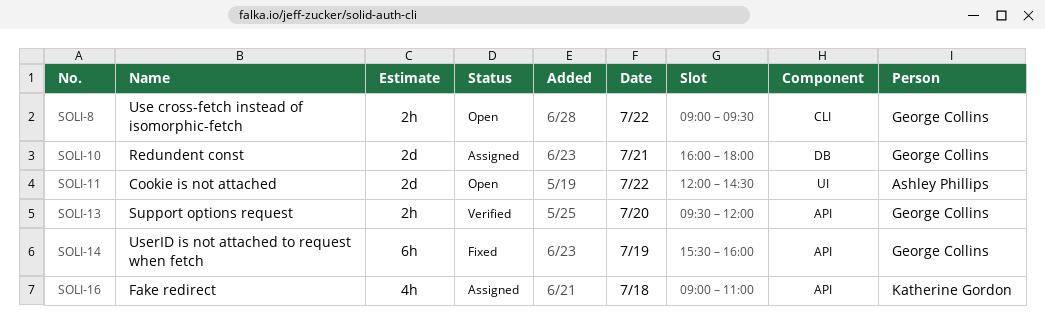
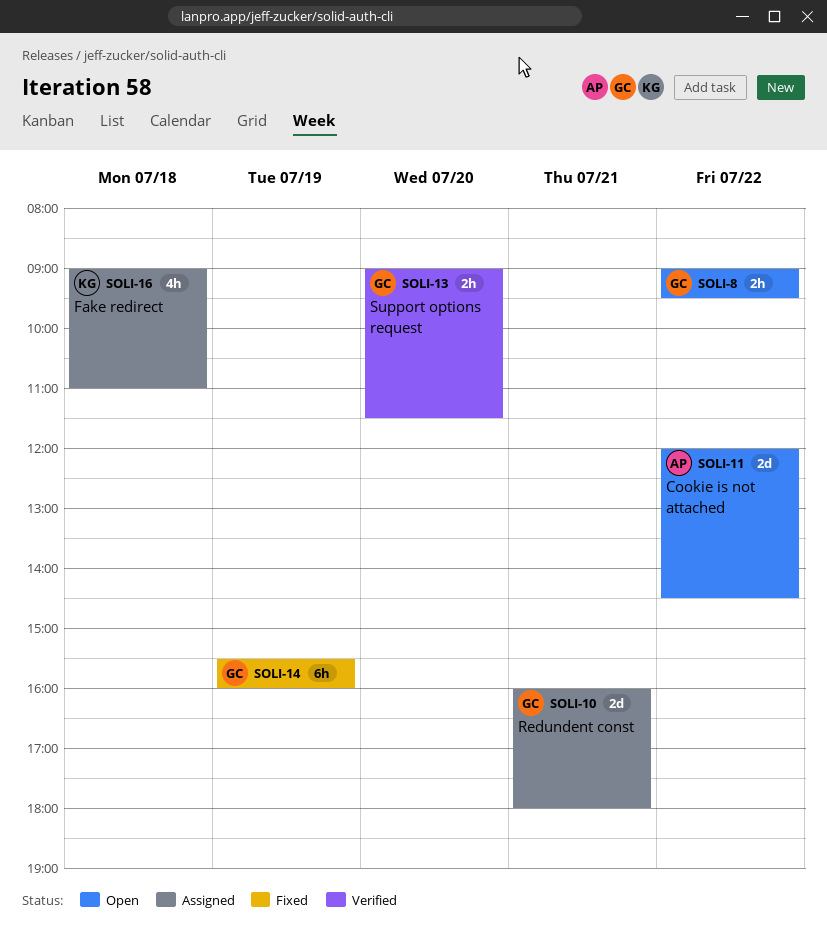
SOLI-13, begins: 09:30 -> 09:00
SOLI-13, ends: 12:00 -> 11:30

